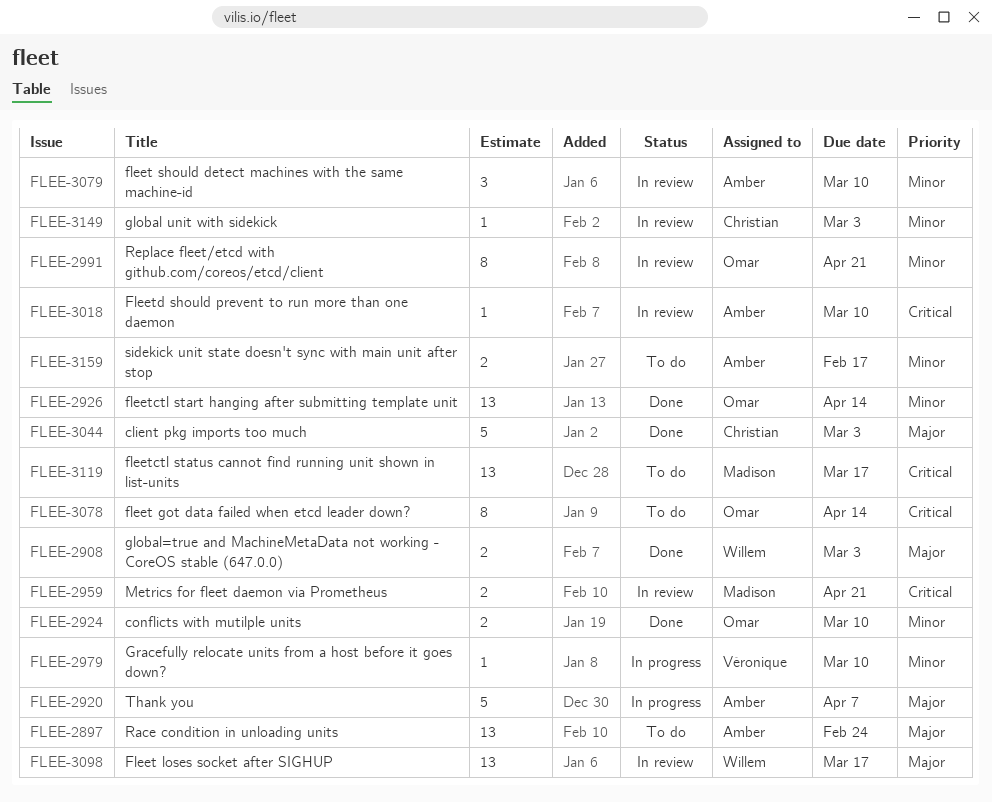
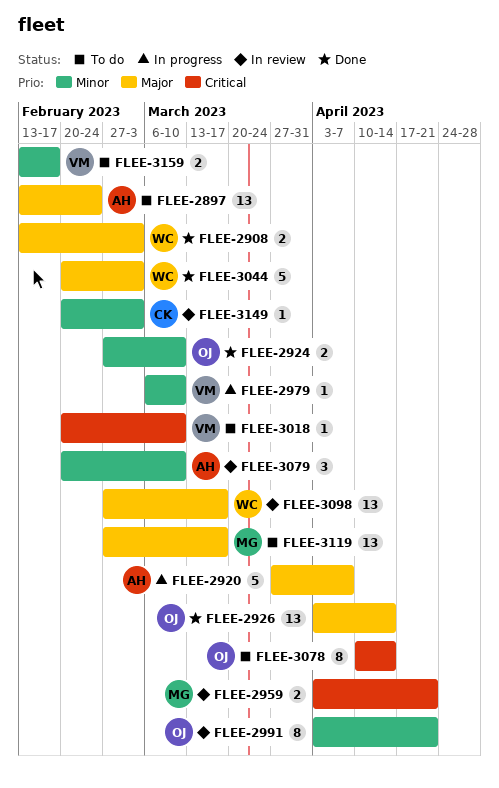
FLEE-2926, priority: Minor -> Major
FLEE-3018, status: In review -> To do
FLEE-3018, owner: Amber -> Véronique
FLEE-3044, owner: Christian -> Willem
FLEE-3119, priority: Critical -> Major
FLEE-3159, owner: Amber -> Véronique

